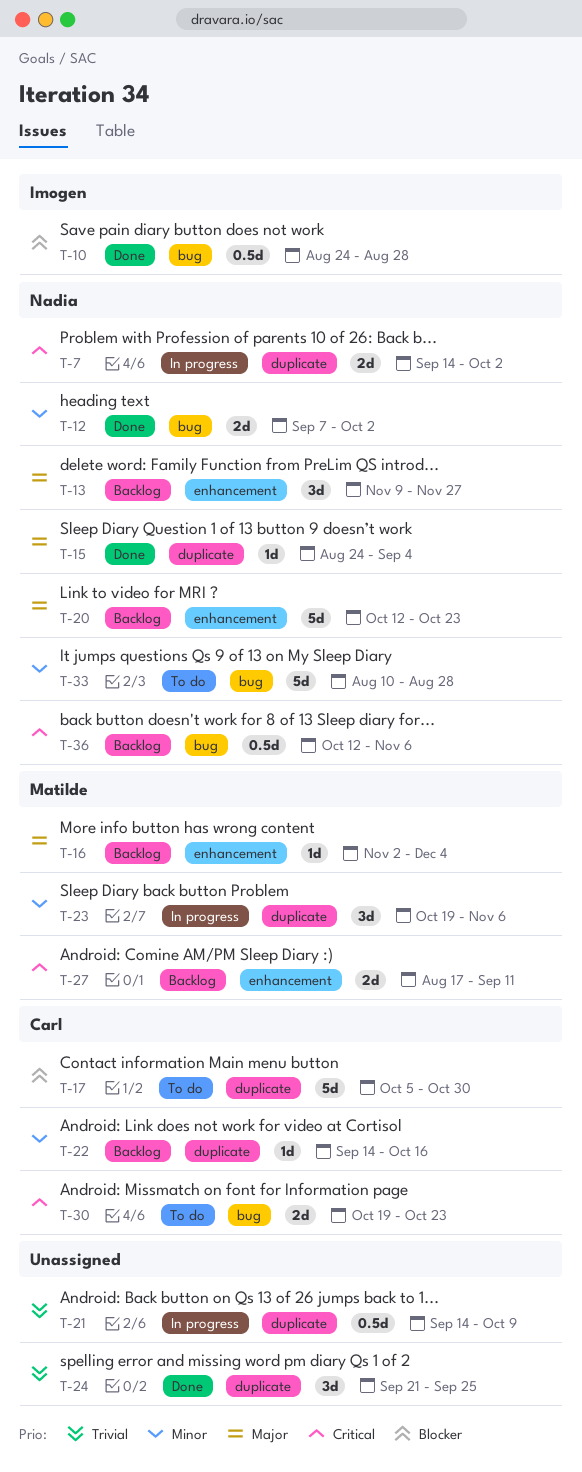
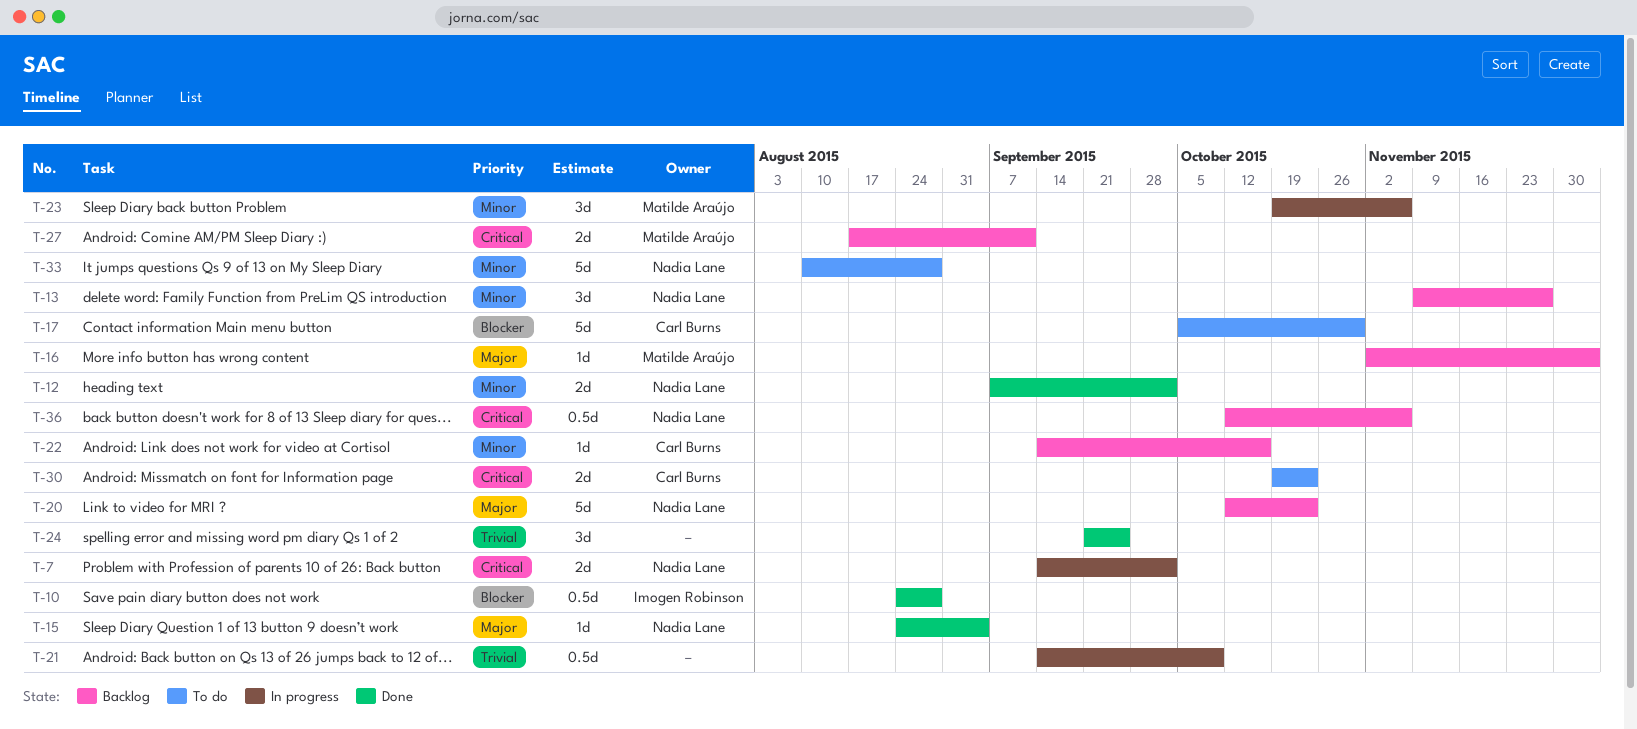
T-13, priority: Major -> Minor

